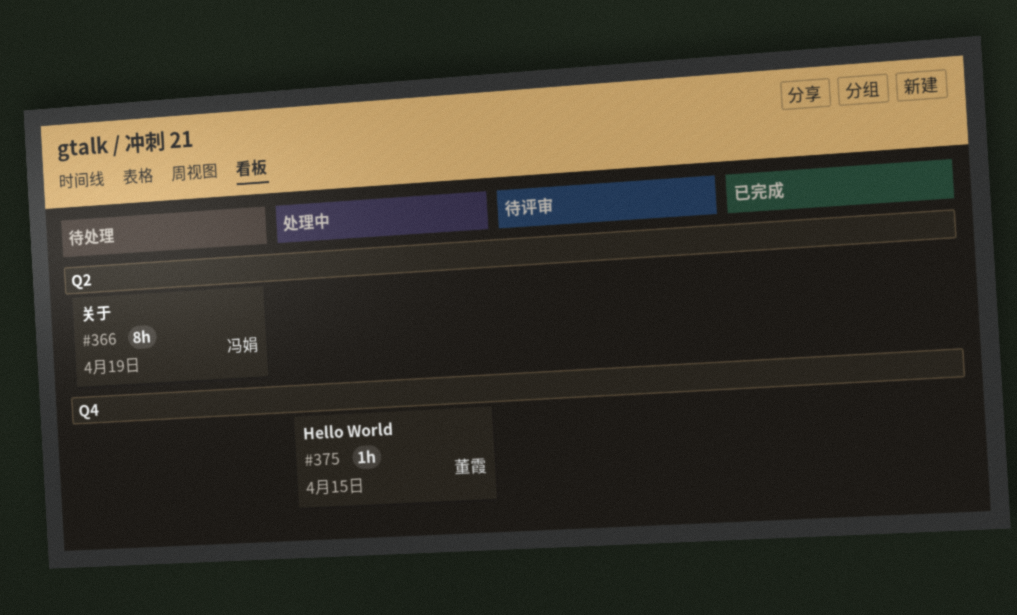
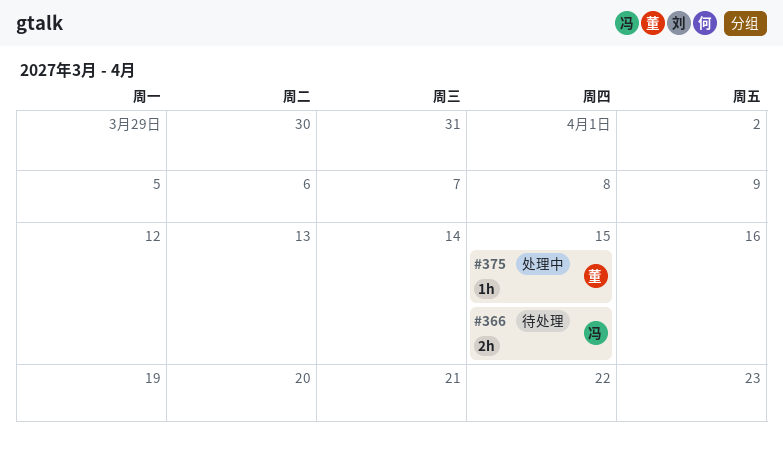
#366, estimate: 8h -> 2h
#366, due: Apr 19 -> Apr 15

